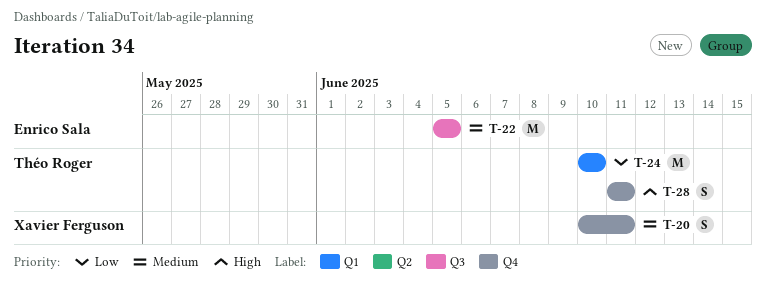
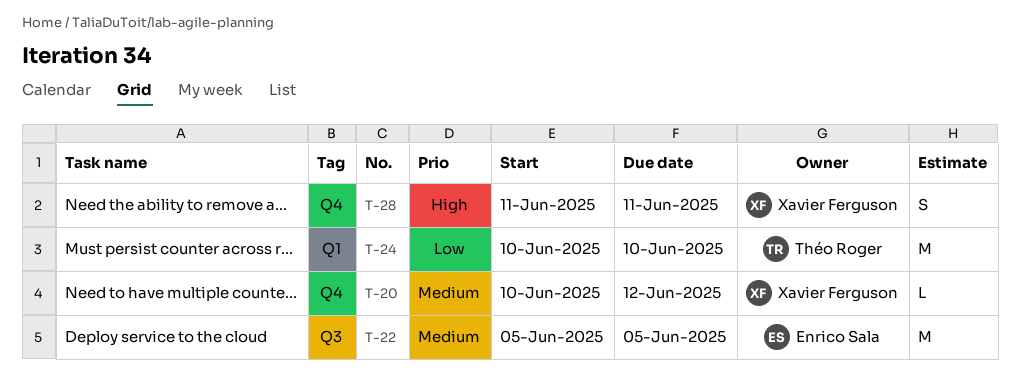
T-20, estimate: S -> L
T-20, due: Jun 11 -> Jun 12
T-28, owner: Théo Roger -> Xavier Ferguson

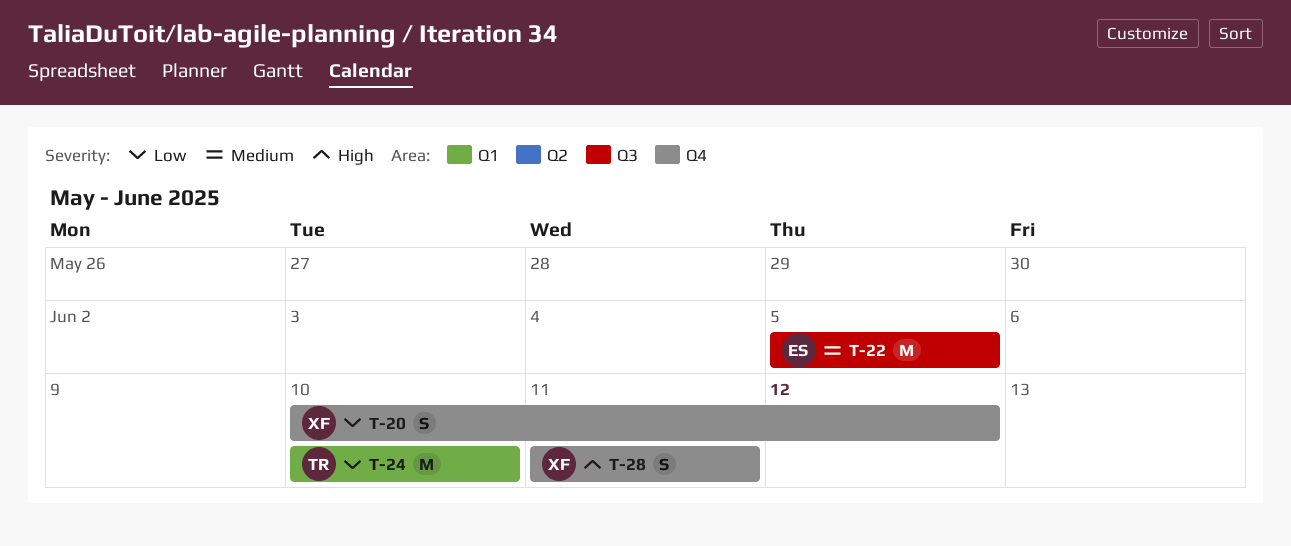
T-20, priority: Medium -> Low
T-20, estimate: L -> S

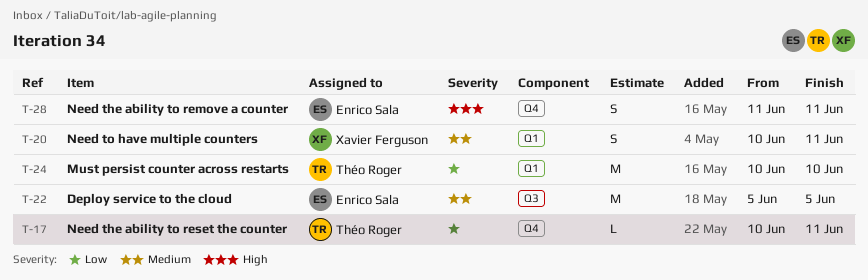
T-17: none -> present
T-20, priority: Low -> Medium
T-20, label: Q4 -> Q1
T-20, due: Jun 12 -> Jun 11
T-28, owner: Xavier Ferguson -> Enrico Sala

